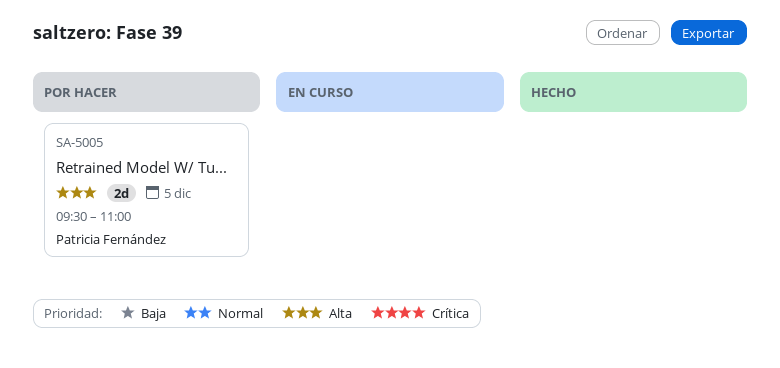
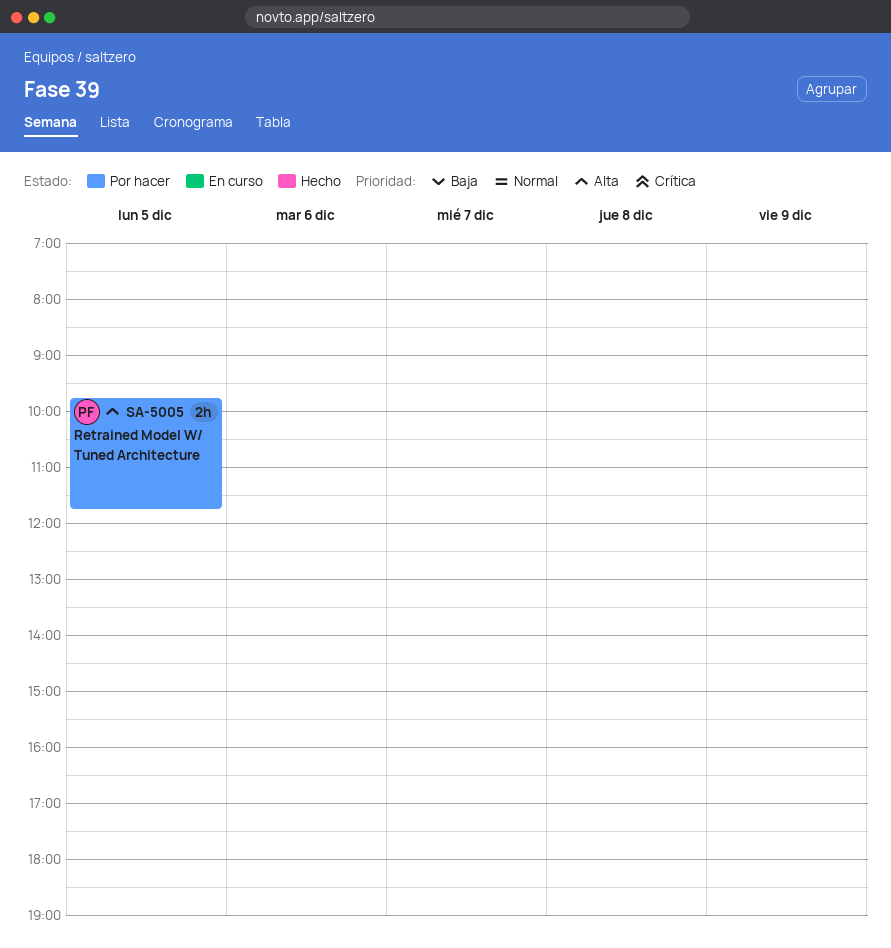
SA-5005, estimate: 2d -> 2h
SA-5005, begins: 09:30 -> 09:45
SA-5005, ends: 11:00 -> 11:45

